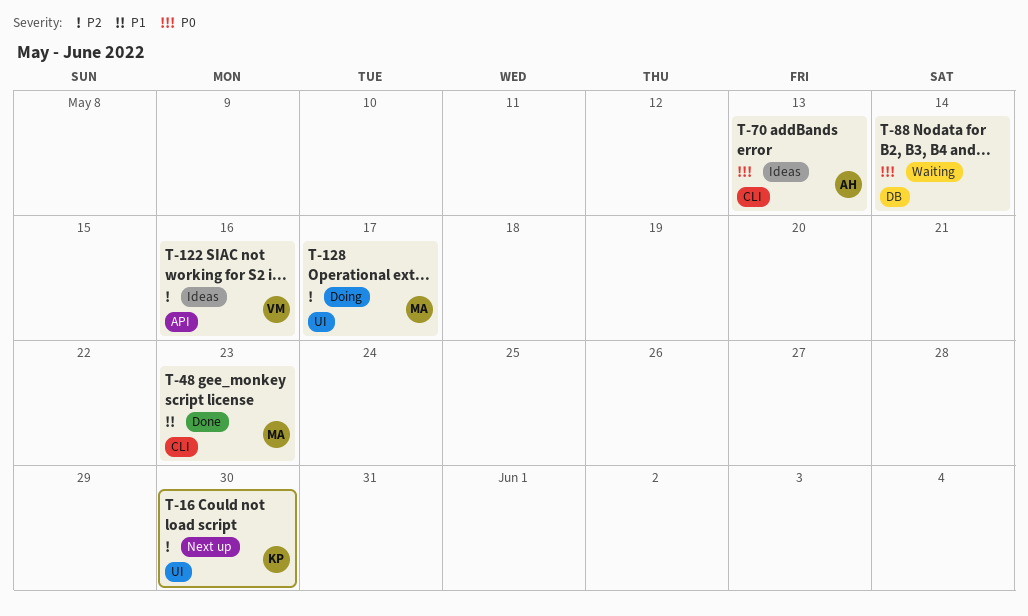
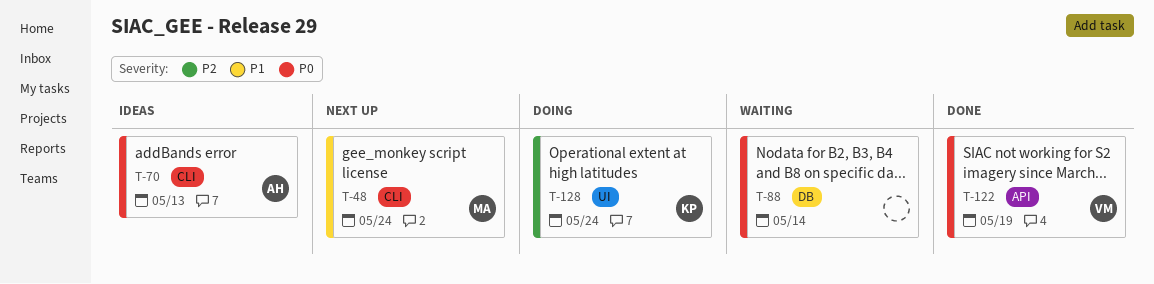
T-16: present -> none
T-48, status: Done -> Next up
T-48, due: May 23 -> May 24
T-122, status: Ideas -> Done
T-122, priority: P2 -> P0
T-122, due: May 16 -> May 19
T-128, owner: MA -> KP
T-128, due: May 17 -> May 24

